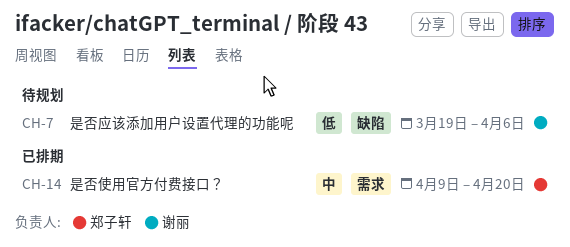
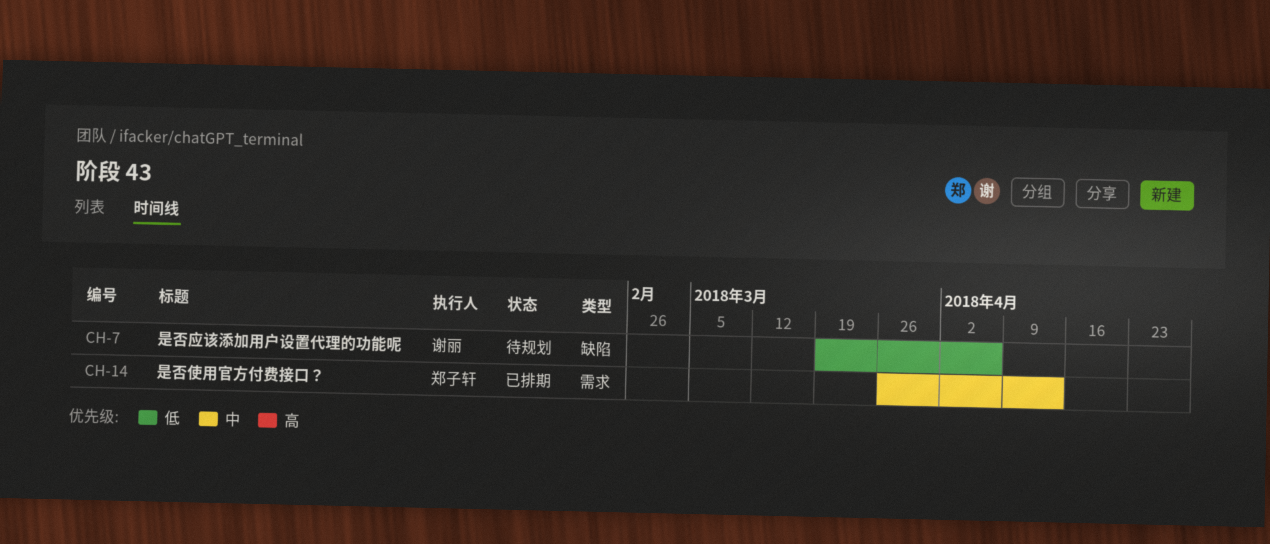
CH-14, start: Apr 9 -> Mar 26
CH-14, due: Apr 20 -> Apr 13

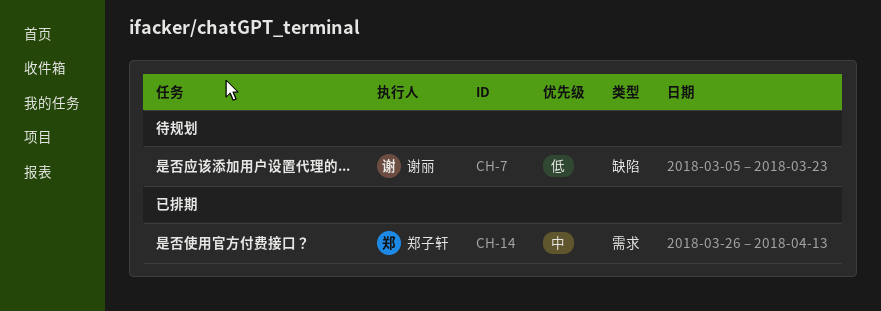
CH-7, start: Mar 19 -> Mar 5
CH-7, due: Apr 6 -> Mar 23

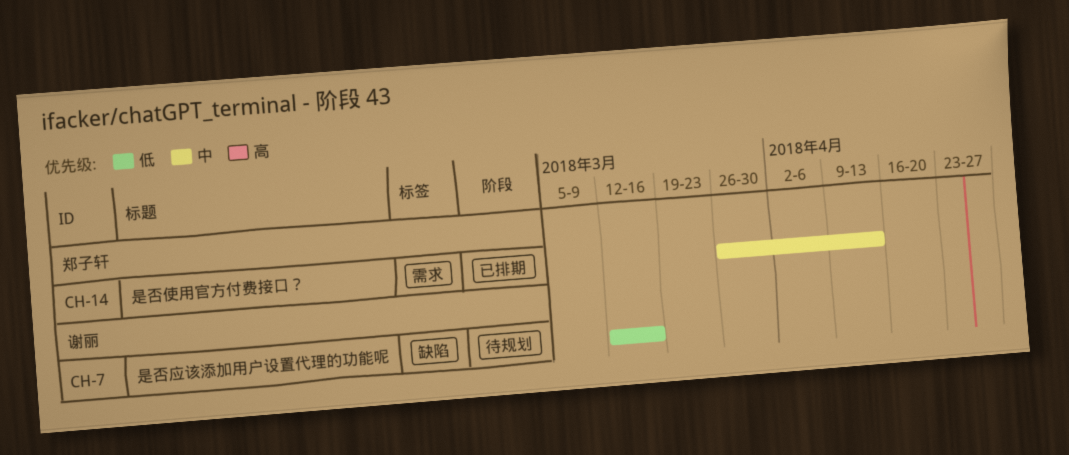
CH-7, start: Mar 5 -> Mar 12
CH-7, due: Mar 23 -> Mar 16

